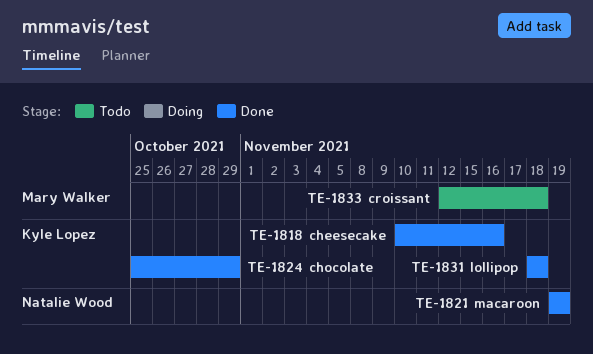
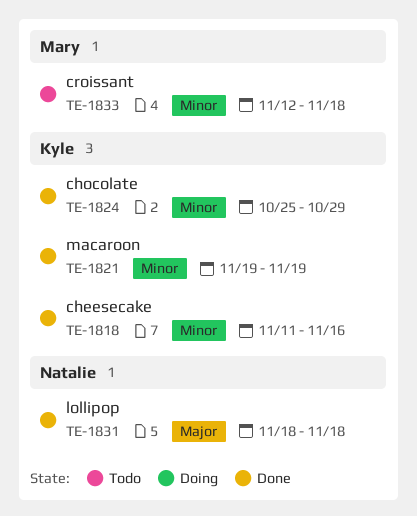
TE-1818, start: Nov 10 -> Nov 11
TE-1821, owner: Natalie Wood -> Kyle Lopez
TE-1831, owner: Kyle Lopez -> Natalie Wood

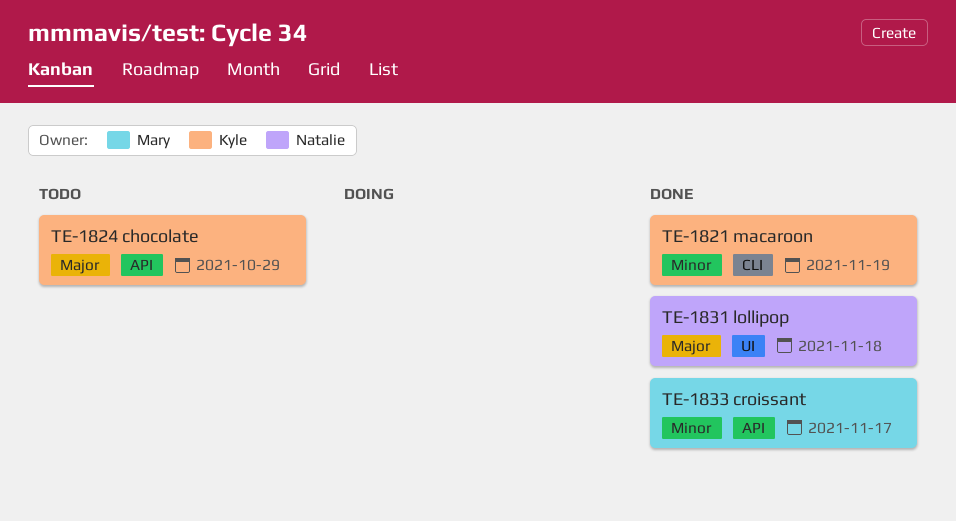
TE-1818: present -> none
TE-1824, status: Done -> Todo
TE-1824, priority: Minor -> Major
TE-1833, status: Todo -> Done
TE-1833, due: Nov 18 -> Nov 17

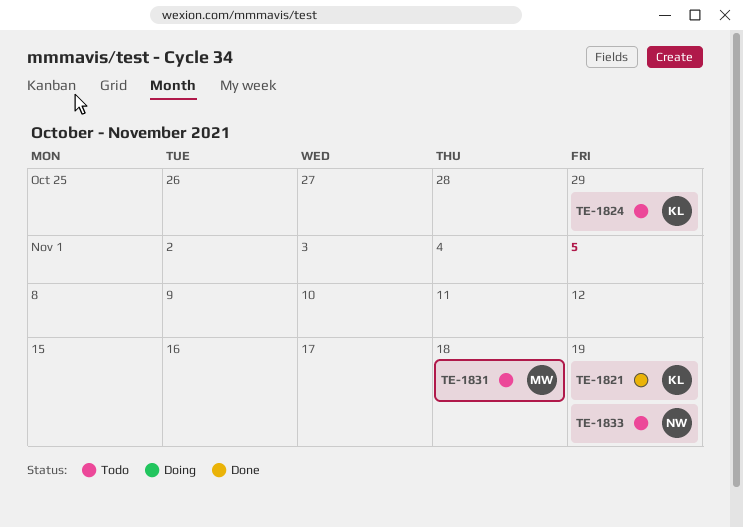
TE-1831, status: Done -> Todo
TE-1831, owner: Natalie -> Mary
TE-1833, status: Done -> Todo
TE-1833, owner: Mary -> Natalie
TE-1833, due: Nov 17 -> Nov 19

